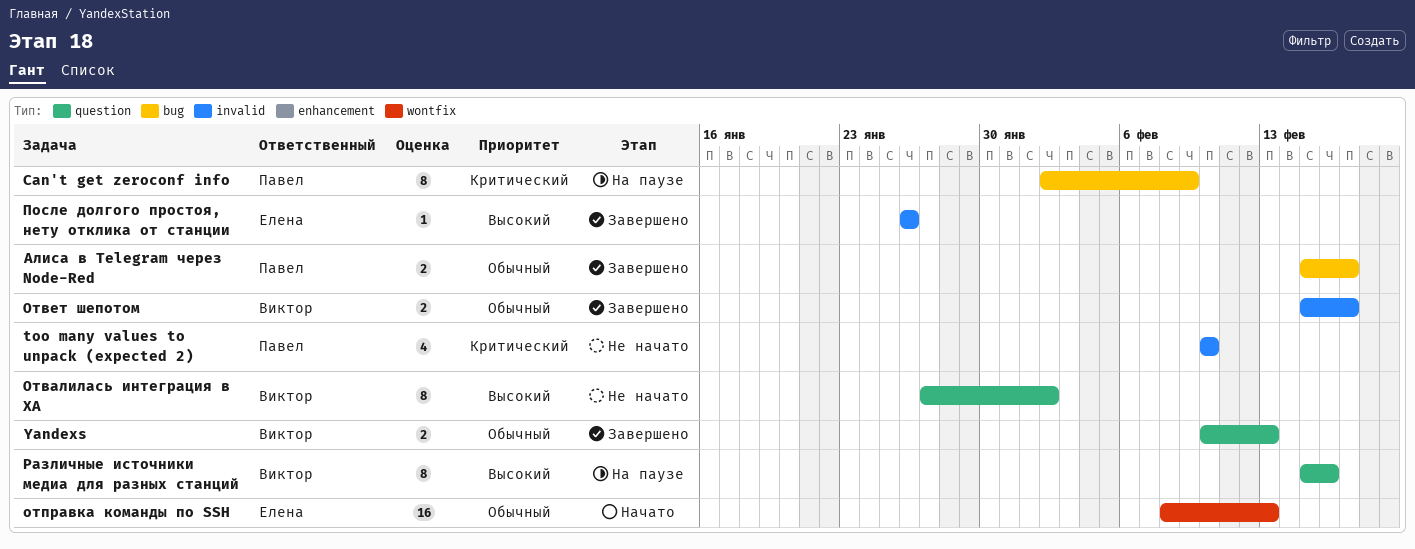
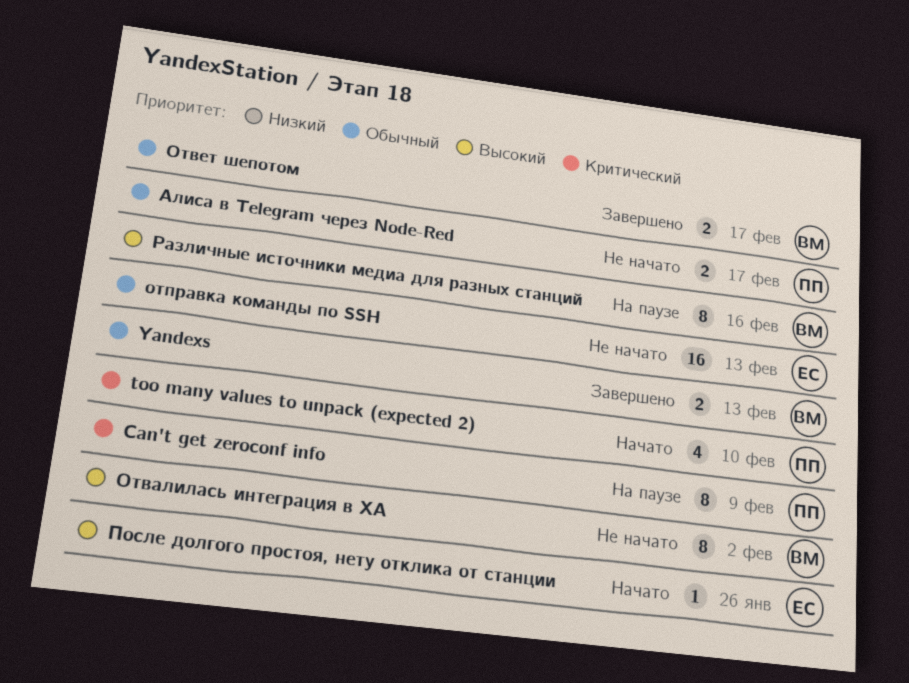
too many values to unpack (expected 2), status: Не начато -> Начато
Алиса в Telegram через Node-Red, status: Завершено -> Не начато
отправка команды по SSH, status: Начато -> Не начато
После долгого простоя, нету отклика от станции, status: Завершено -> Начато

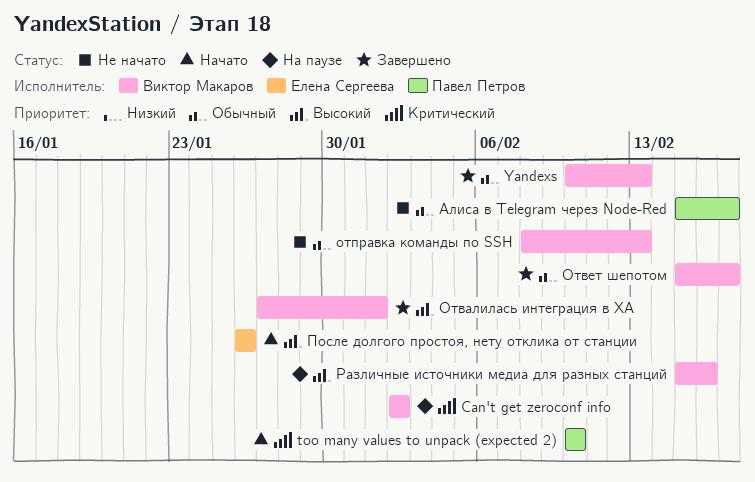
Can't get zeroconf info, owner: Павел Петров -> Виктор Макаров
Can't get zeroconf info, due: Feb 9 -> Feb 2
Отвалилась интеграция в ХА, status: Не начато -> Завершено
Отвалилась интеграция в ХА, due: Feb 2 -> Feb 1
отправка команды по SSH, owner: Елена Сергеева -> Виктор Макаров

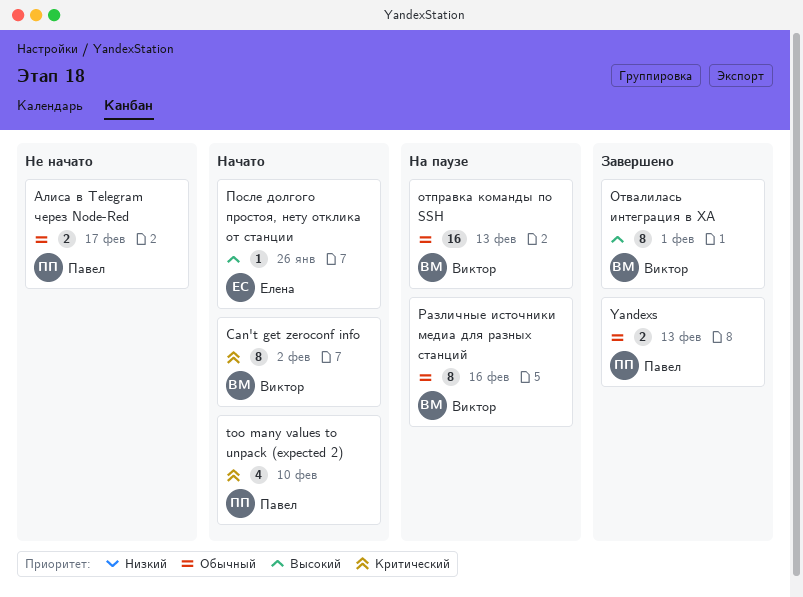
Can't get zeroconf info, status: На паузе -> Начато
Yandexs, owner: Виктор Макаров -> Павел Петров
Ответ шепотом: present -> none
отправка команды по SSH, status: Не начато -> На паузе
Различные источники медиа для разных станций, priority: Высокий -> Обычный

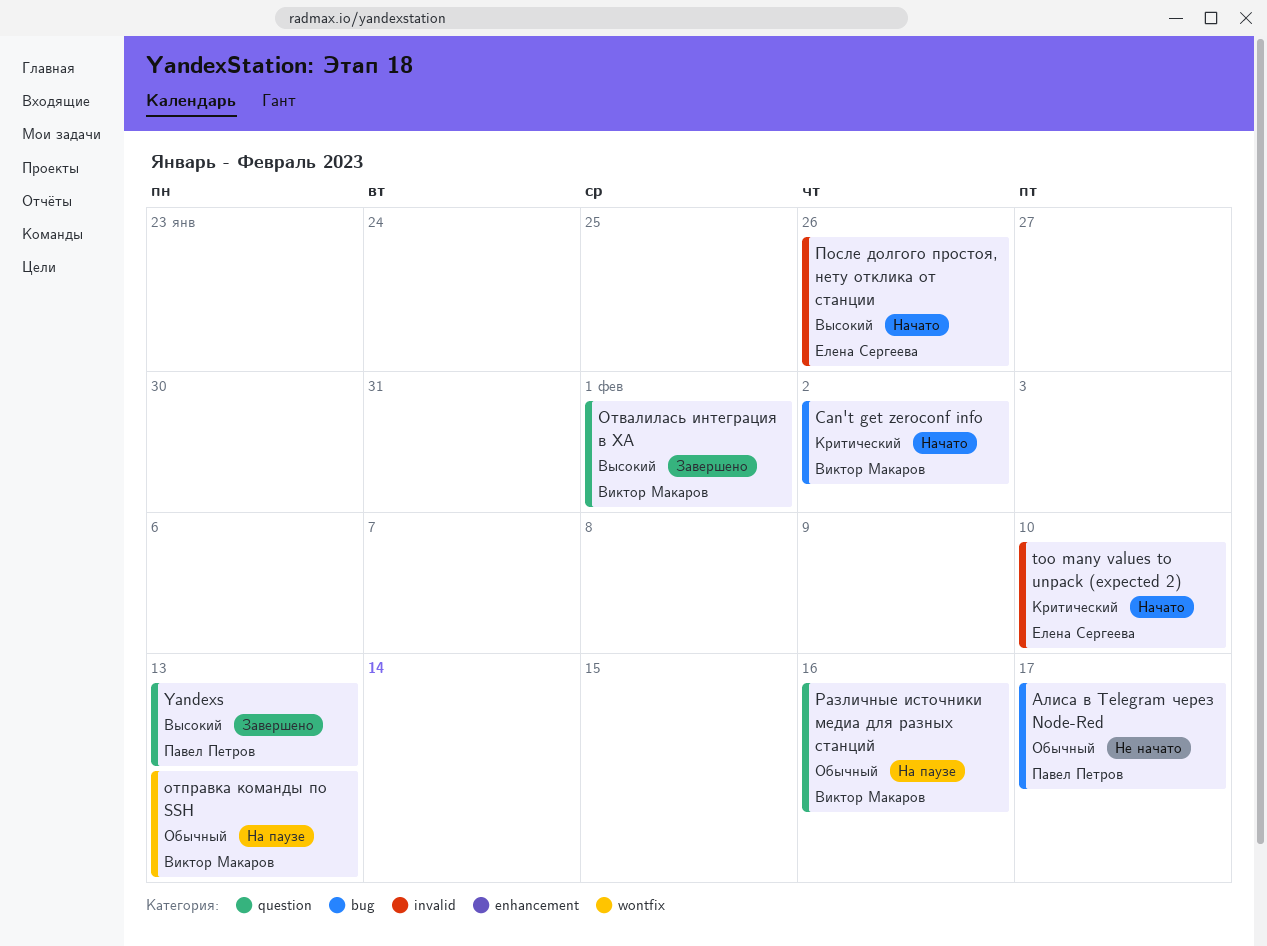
too many values to unpack (expected 2), owner: Павел Петров -> Елена Сергеева
Yandexs, priority: Обычный -> Высокий

